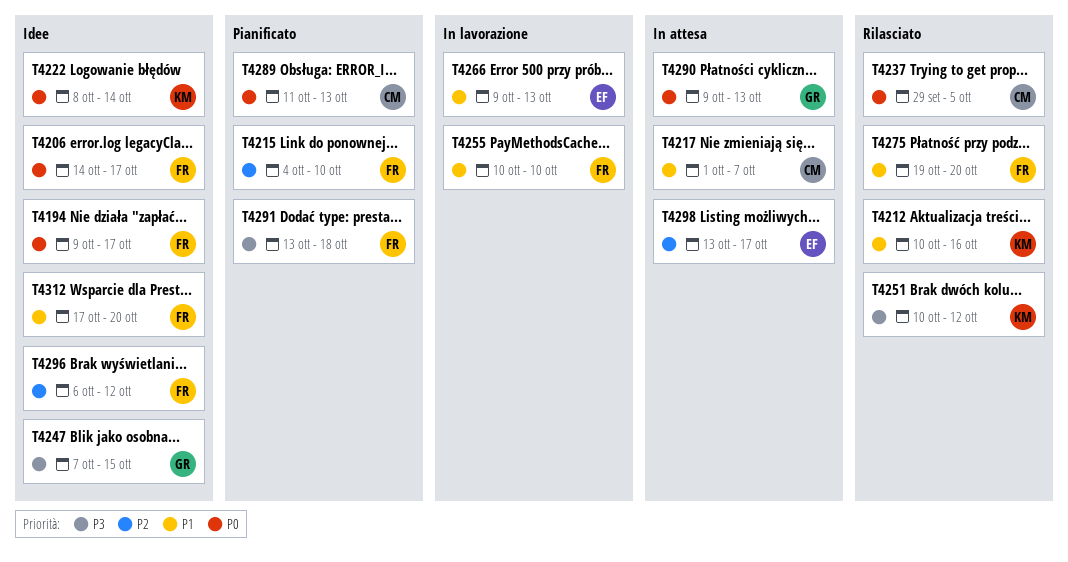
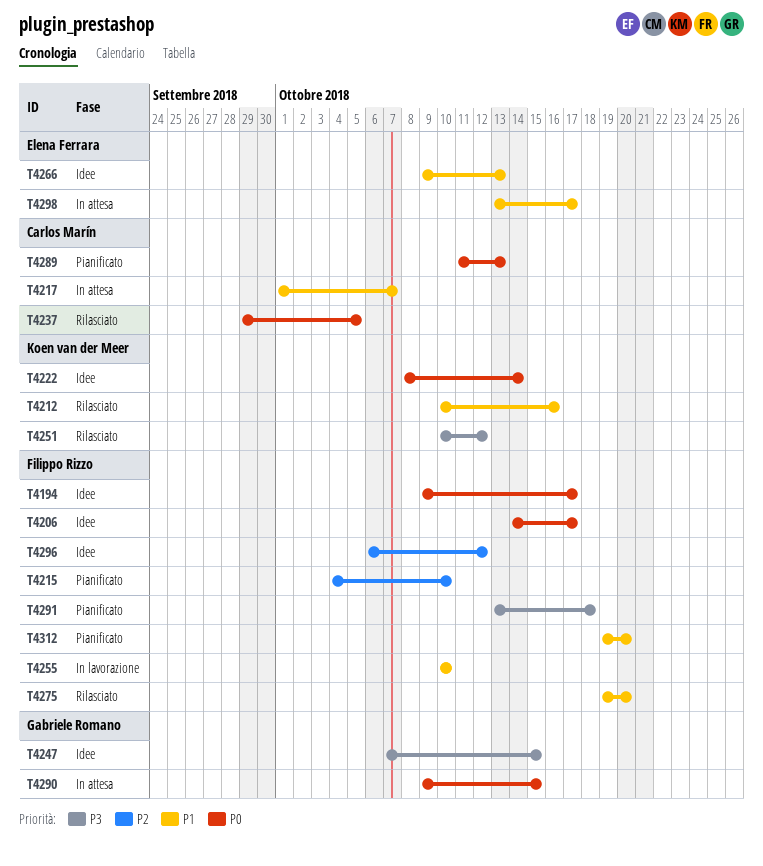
T4266, status: In lavorazione -> Idee
T4290, due: Oct 13 -> Oct 15
T4298, priority: P2 -> P1
T4312, status: Idee -> Pianificato
T4312, start: Oct 17 -> Oct 19

